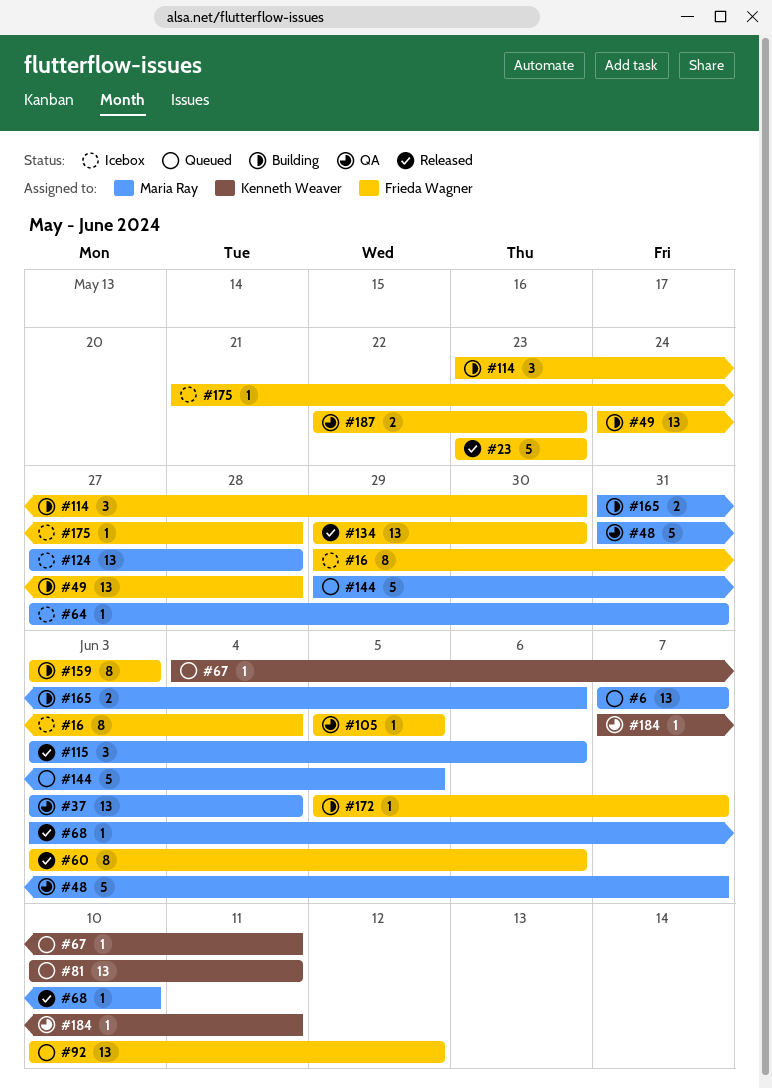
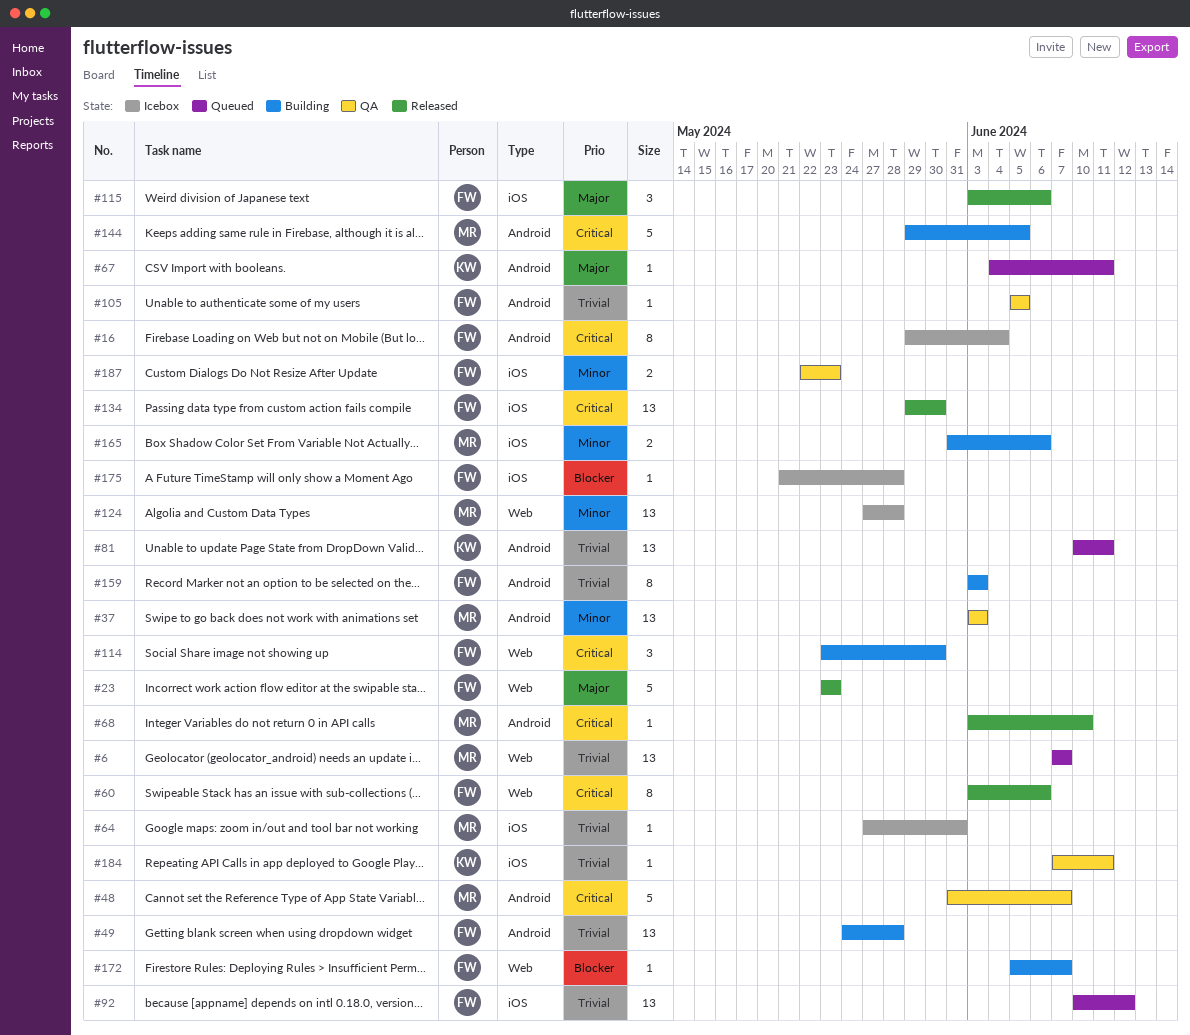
#37, due: Jun 4 -> Jun 3
#115, owner: Maria Ray -> Frieda Wagner
#144, status: Queued -> Building

